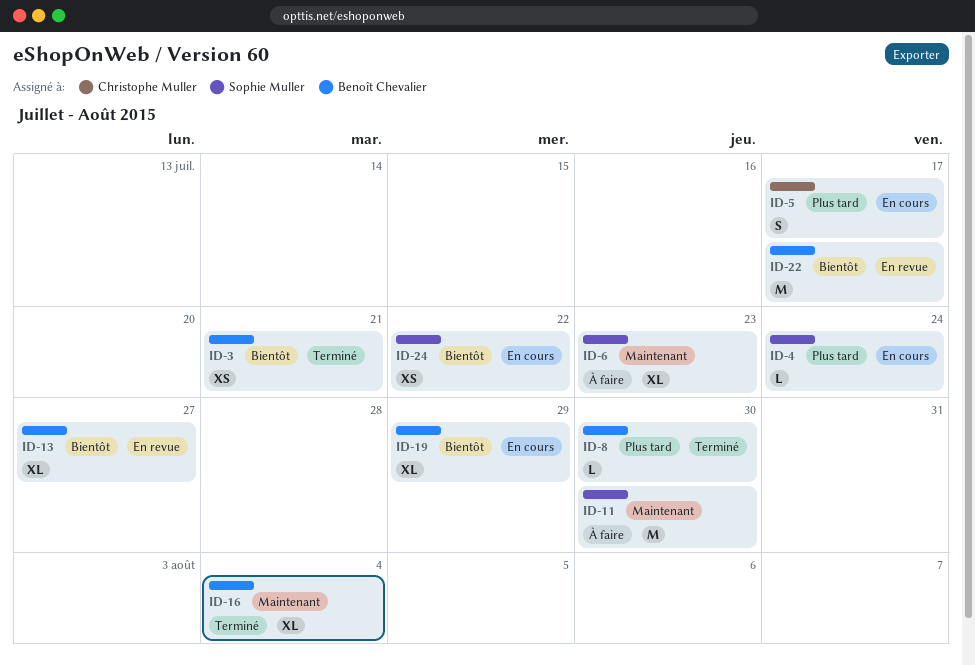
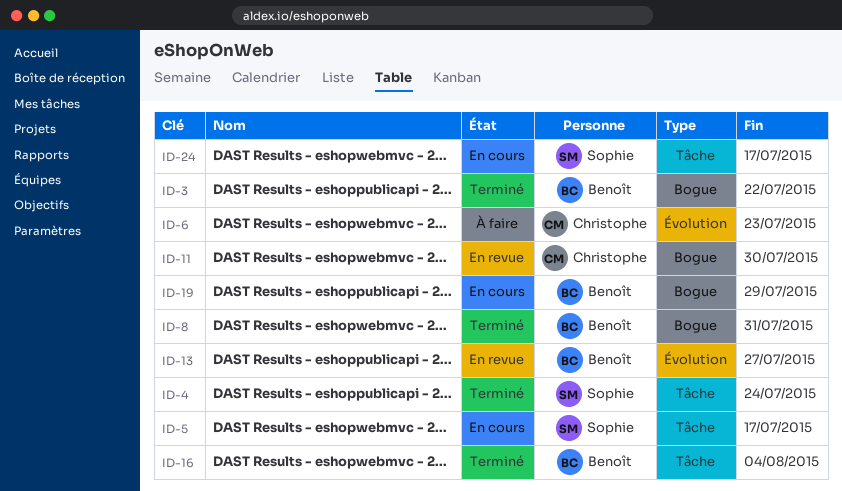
ID-3, due: Jul 21 -> Jul 22
ID-4, status: En cours -> Terminé
ID-5, owner: Christophe Muller -> Sophie Muller
ID-6, owner: Sophie Muller -> Christophe Muller
ID-8, due: Jul 30 -> Jul 31
ID-11, status: À faire -> En revue
ID-11, owner: Sophie Muller -> Christophe Muller
ID-22: present -> none
ID-24, due: Jul 22 -> Jul 17

